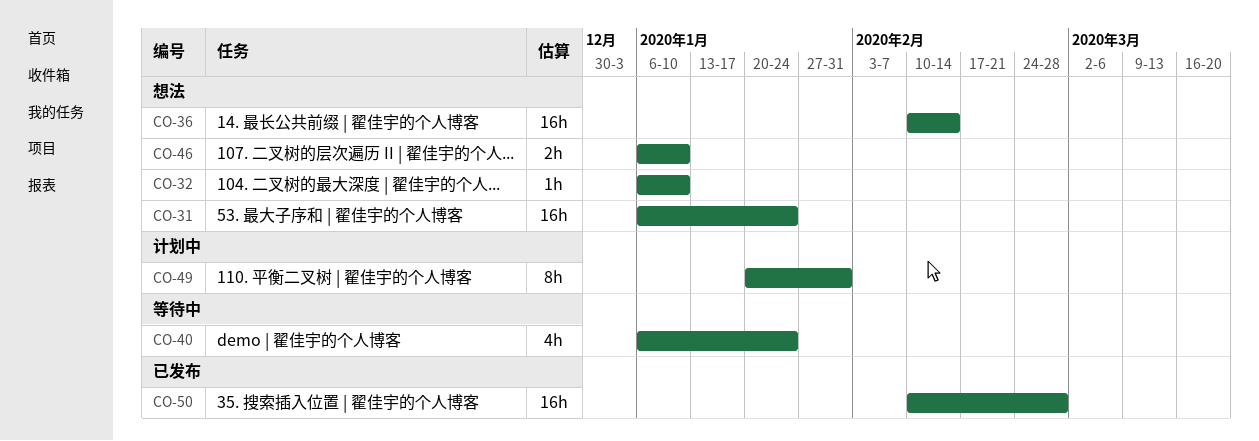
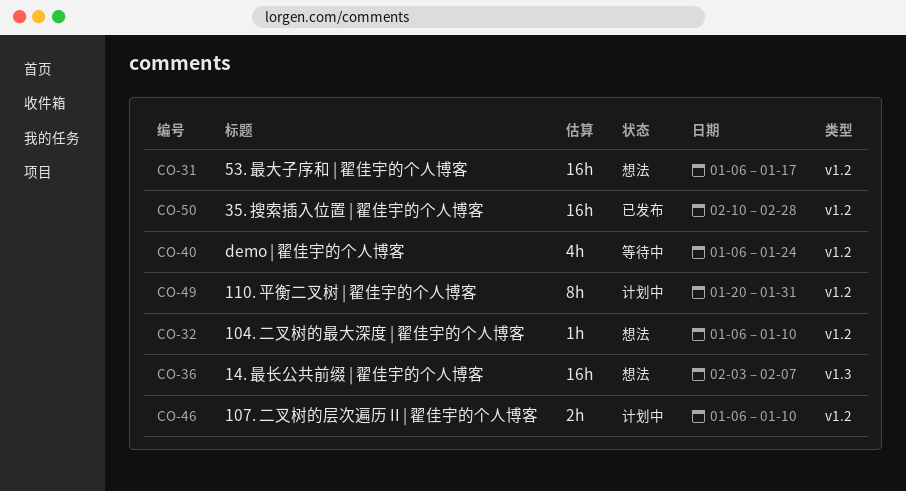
CO-31, due: Jan 24 -> Jan 17
CO-36, start: Feb 10 -> Feb 3
CO-36, due: Feb 14 -> Feb 7
CO-46, status: 想法 -> 计划中

